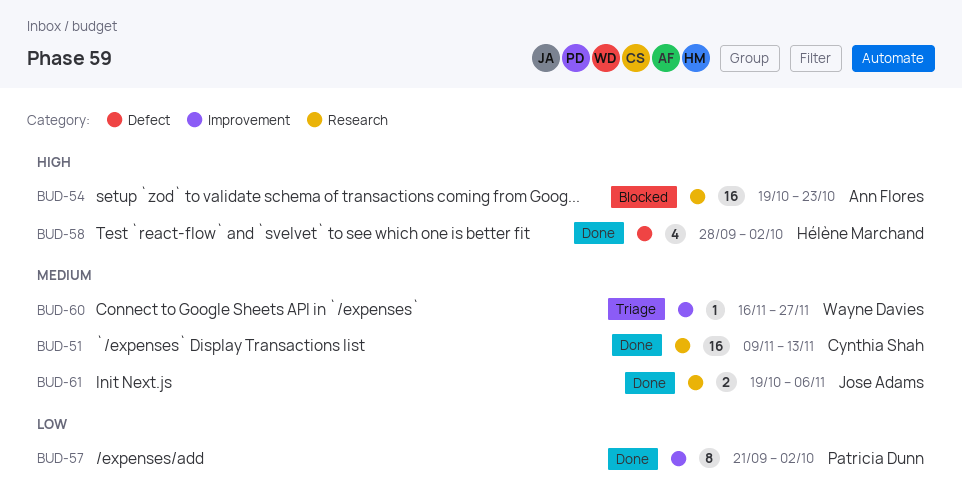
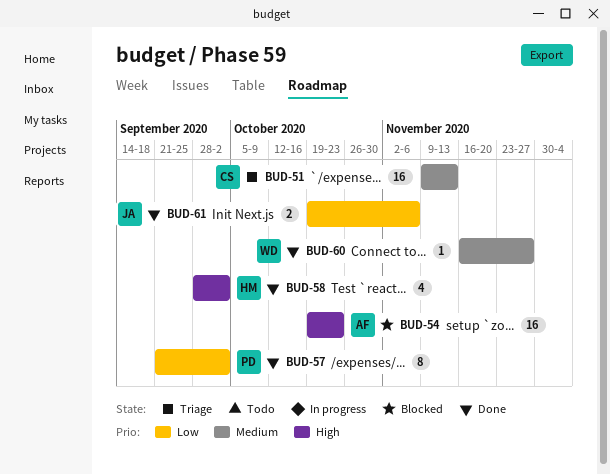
BUD-51, status: Done -> Triage
BUD-60, status: Triage -> Done
BUD-61, priority: Medium -> Low

